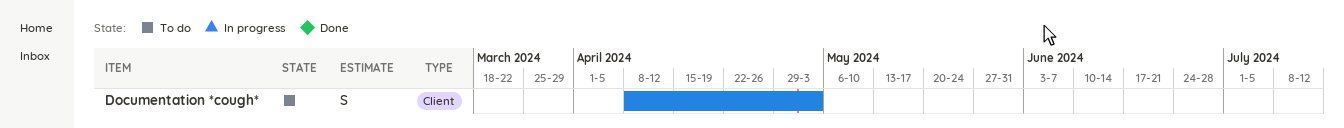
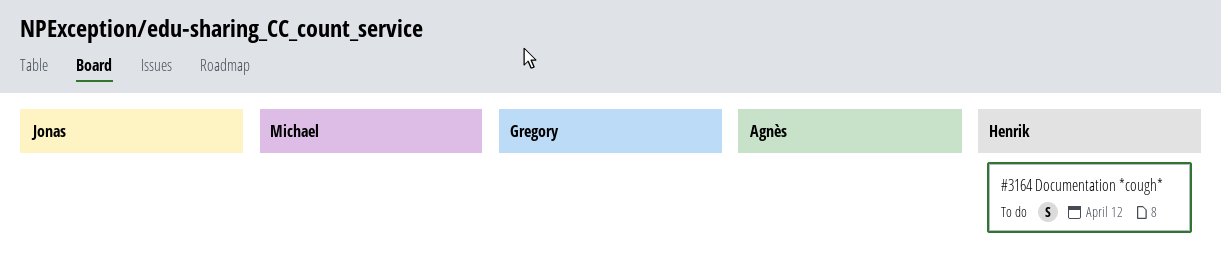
Documentation *cough*, due: May 3 -> Apr 12

